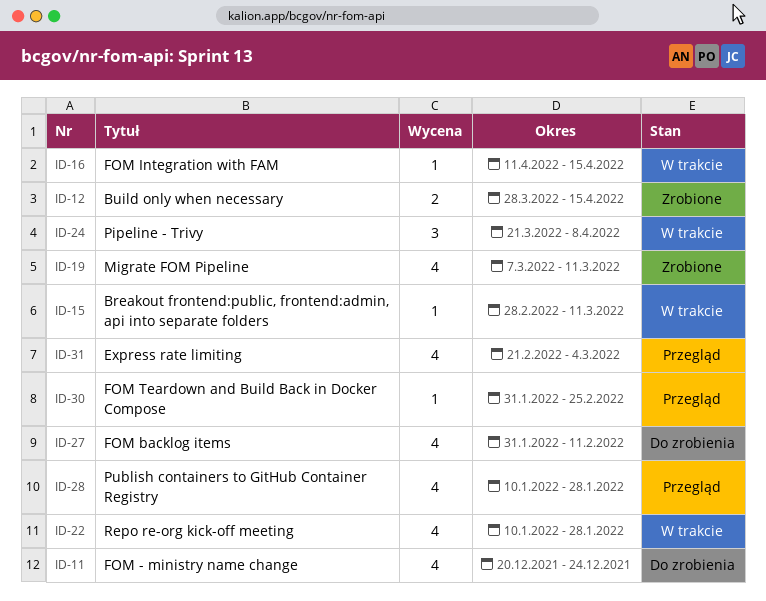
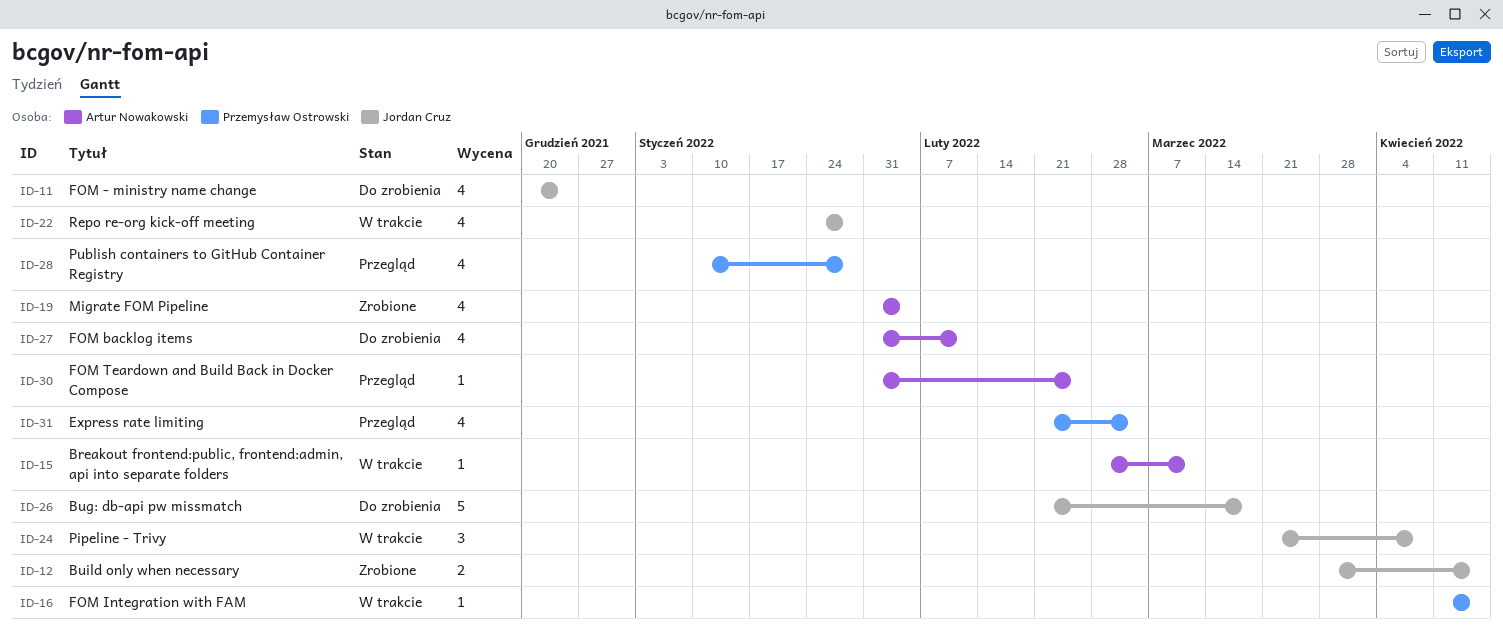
ID-19, start: Mar 7 -> Jan 31
ID-19, due: Mar 11 -> Feb 4
ID-22, start: Jan 10 -> Jan 24
ID-26: none -> present

